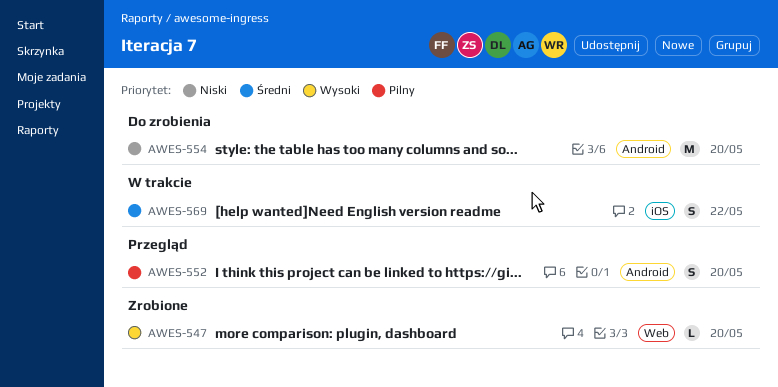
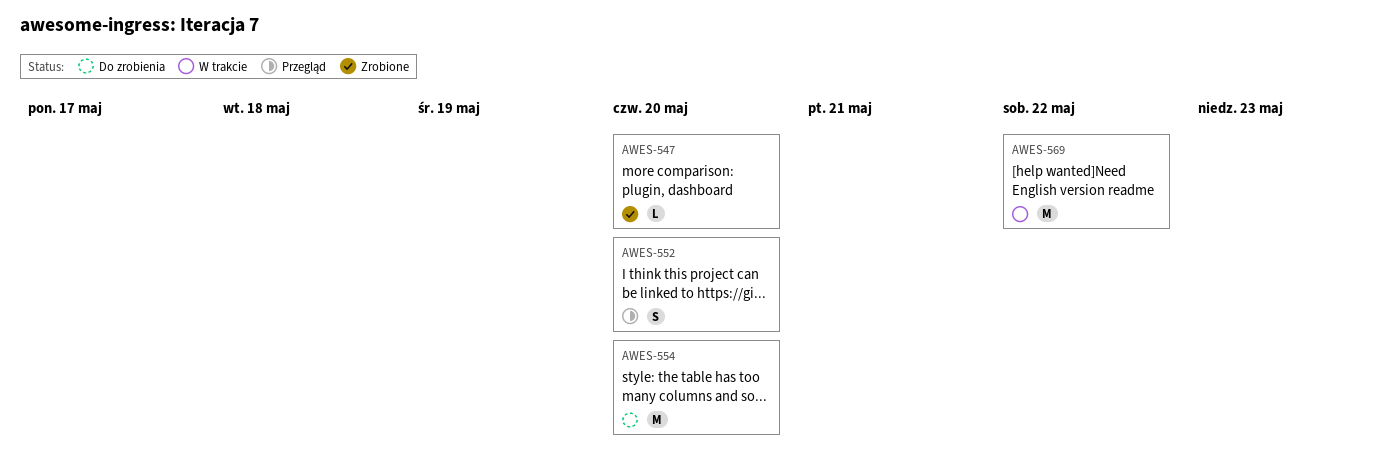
AWES-569, estimate: S -> M

